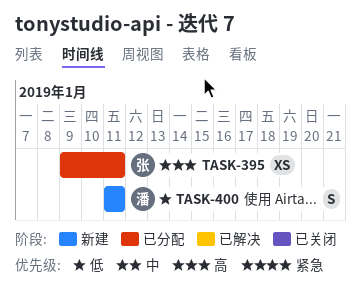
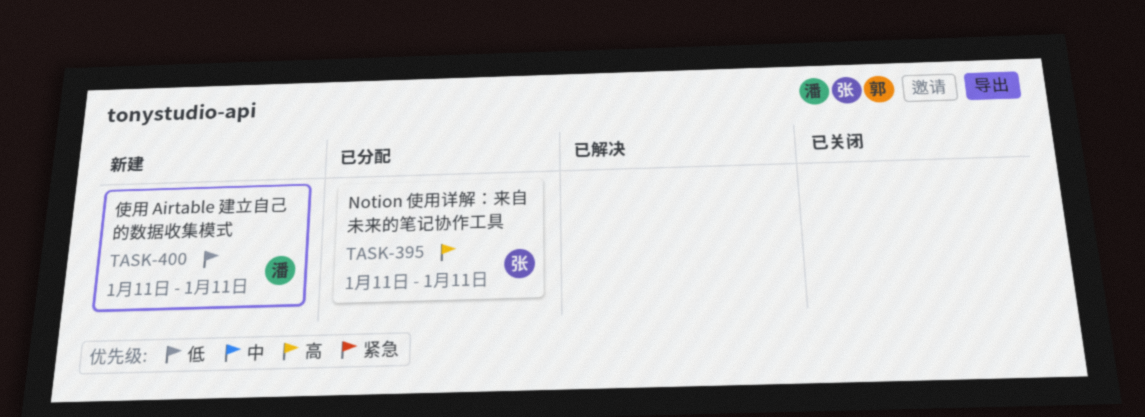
TASK-395, start: Jan 9 -> Jan 11

